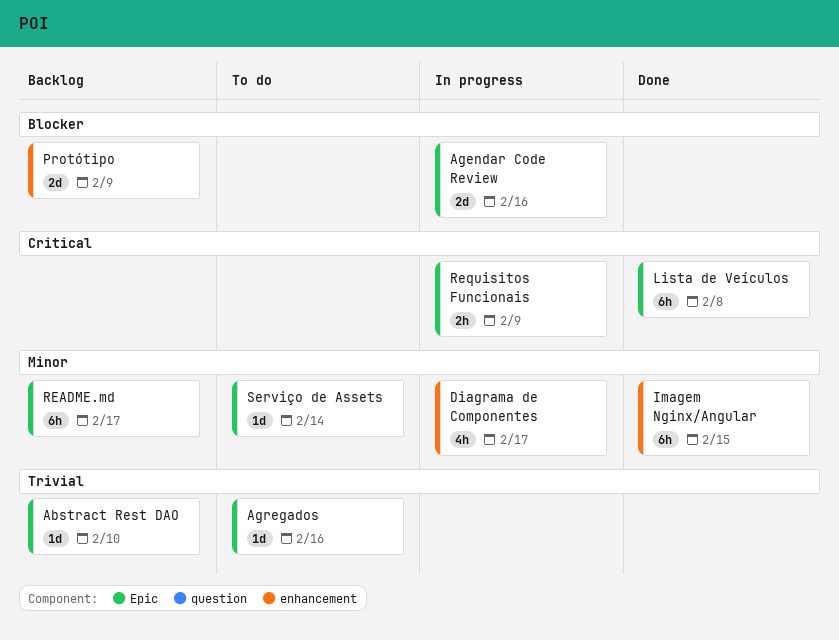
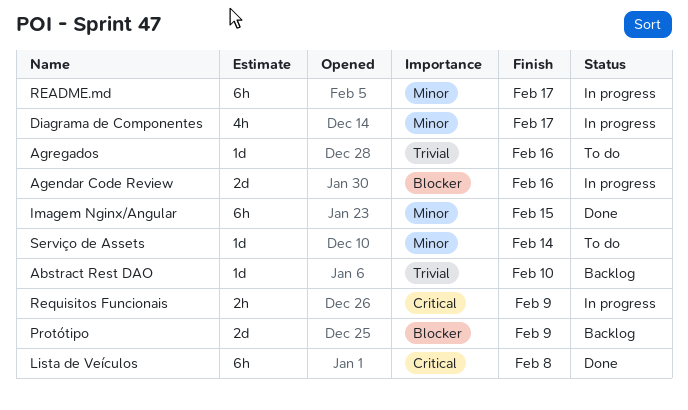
README.md, status: Backlog -> In progress

